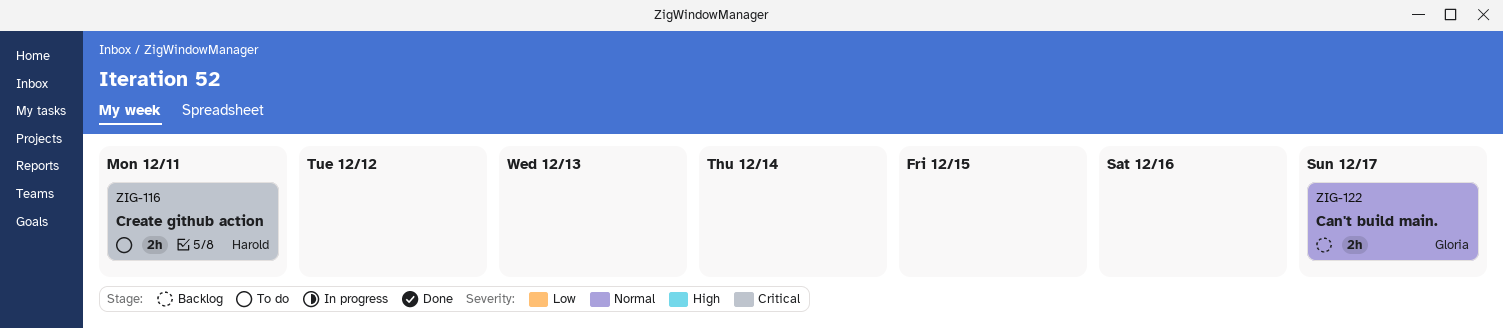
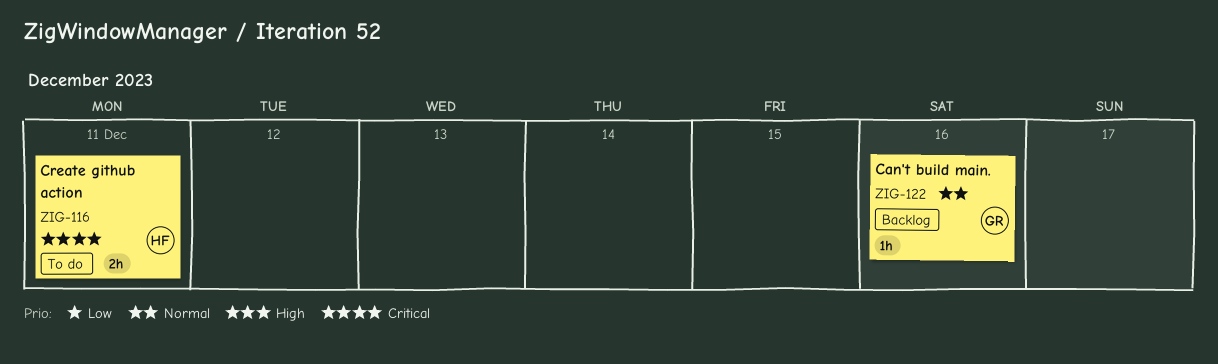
ZIG-122, estimate: 2h -> 1h
ZIG-122, due: Dec 17 -> Dec 16

